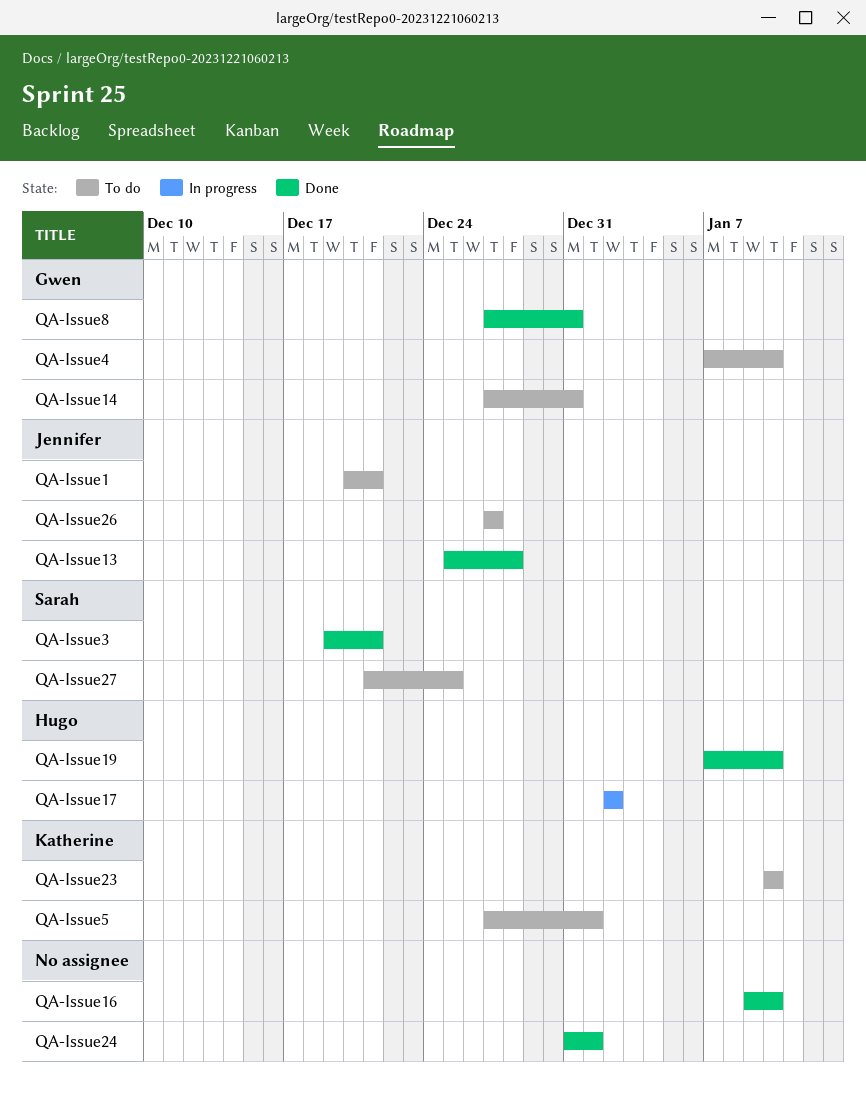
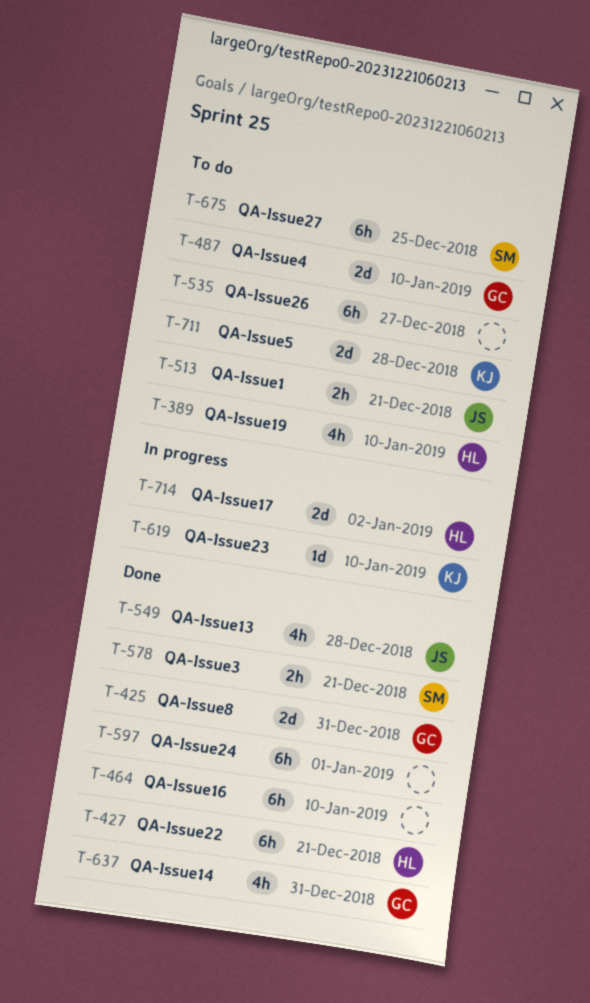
QA-Issue14, status: To do -> Done
QA-Issue19, status: Done -> To do
QA-Issue22: none -> present
QA-Issue23, status: To do -> In progress
QA-Issue26, owner: Jennifer -> none
QA-Issue5, due: Jan 1 -> Dec 28

